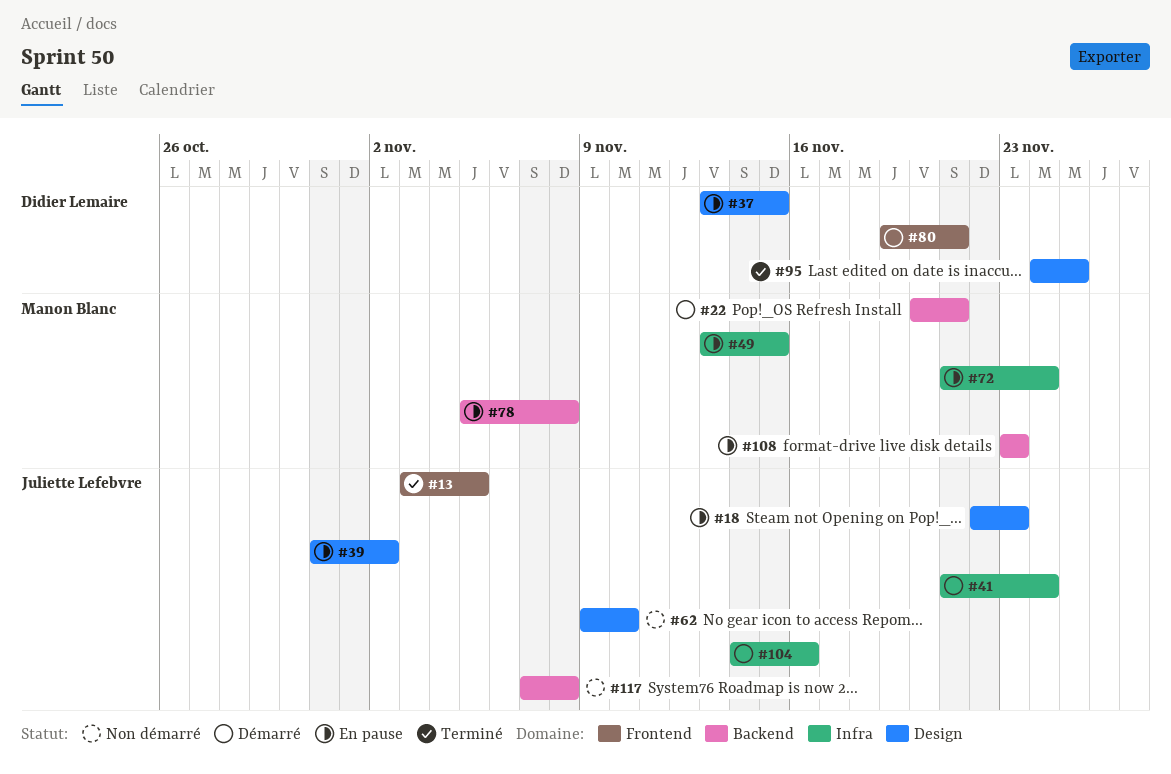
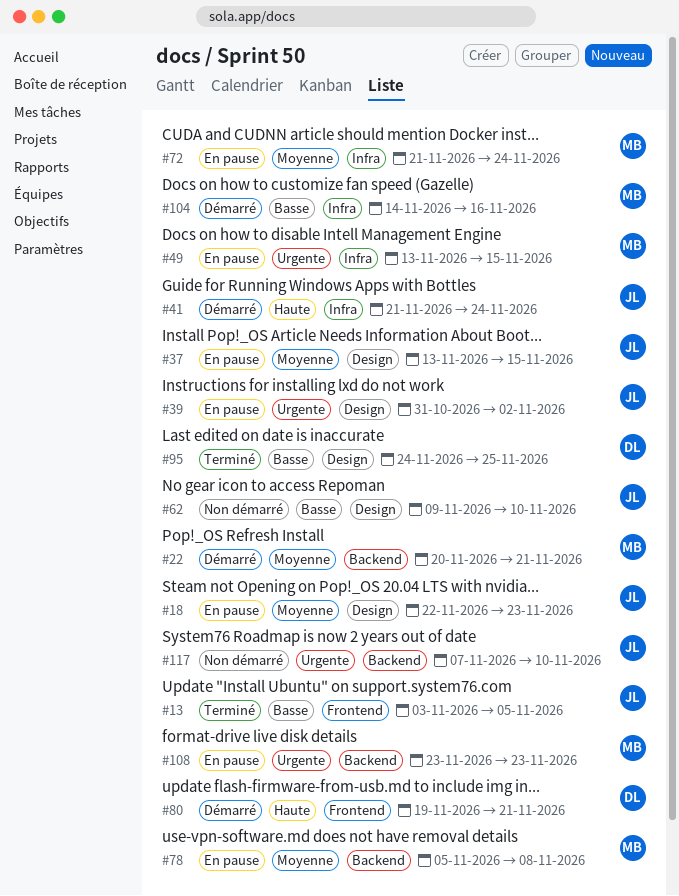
#37, owner: Didier Lemaire -> Juliette Lefebvre
#104, owner: Juliette Lefebvre -> Manon Blanc
#117, due: Nov 8 -> Nov 10

